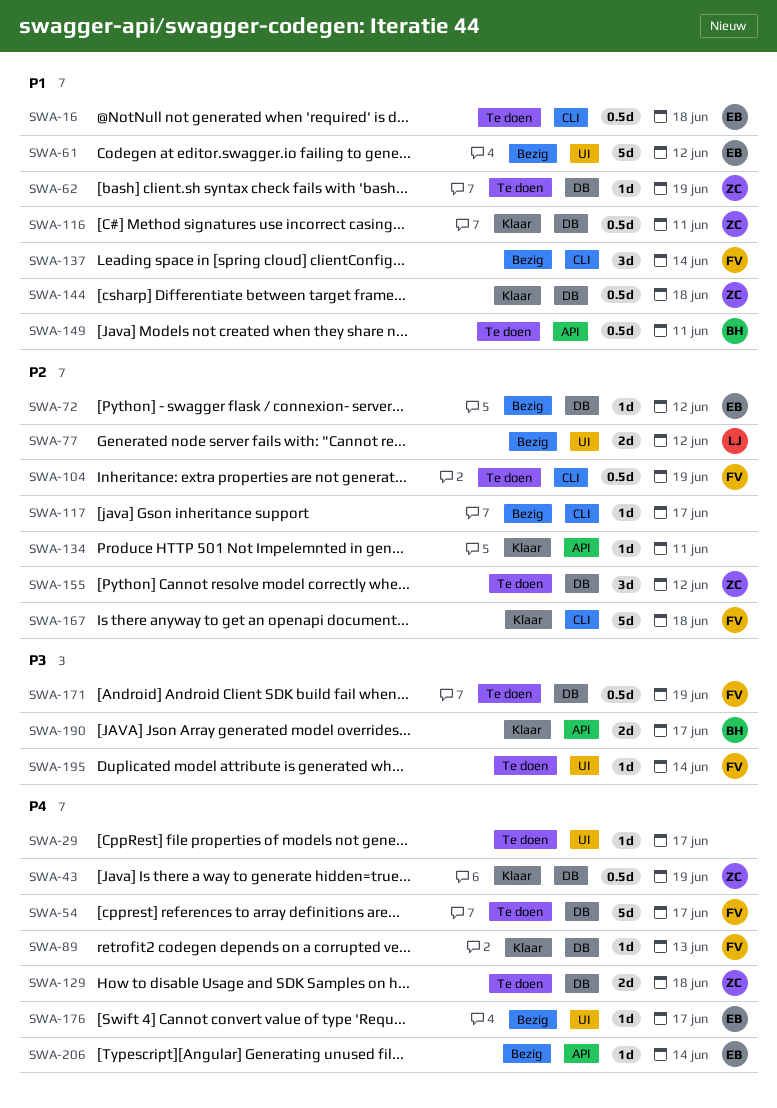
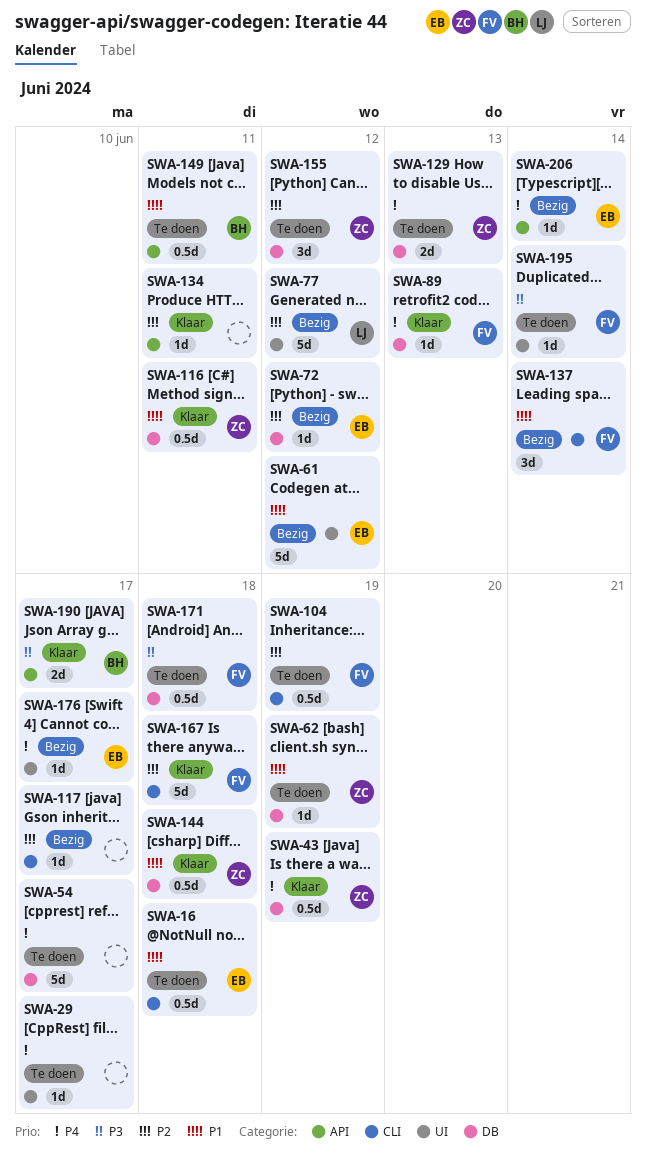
SWA-54, owner: FV -> none
SWA-77, estimate: 2d -> 5d
SWA-129, due: Jun 18 -> Jun 13
SWA-171, due: Jun 19 -> Jun 18

